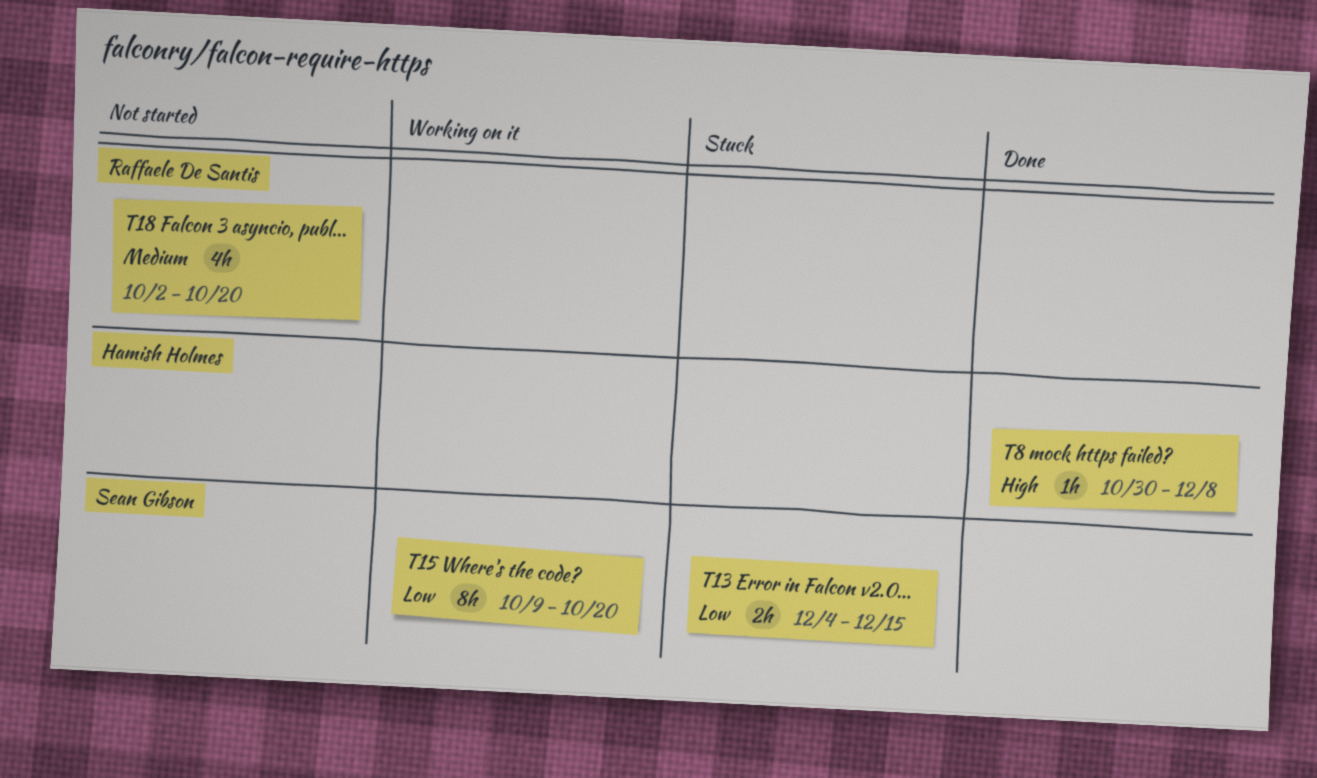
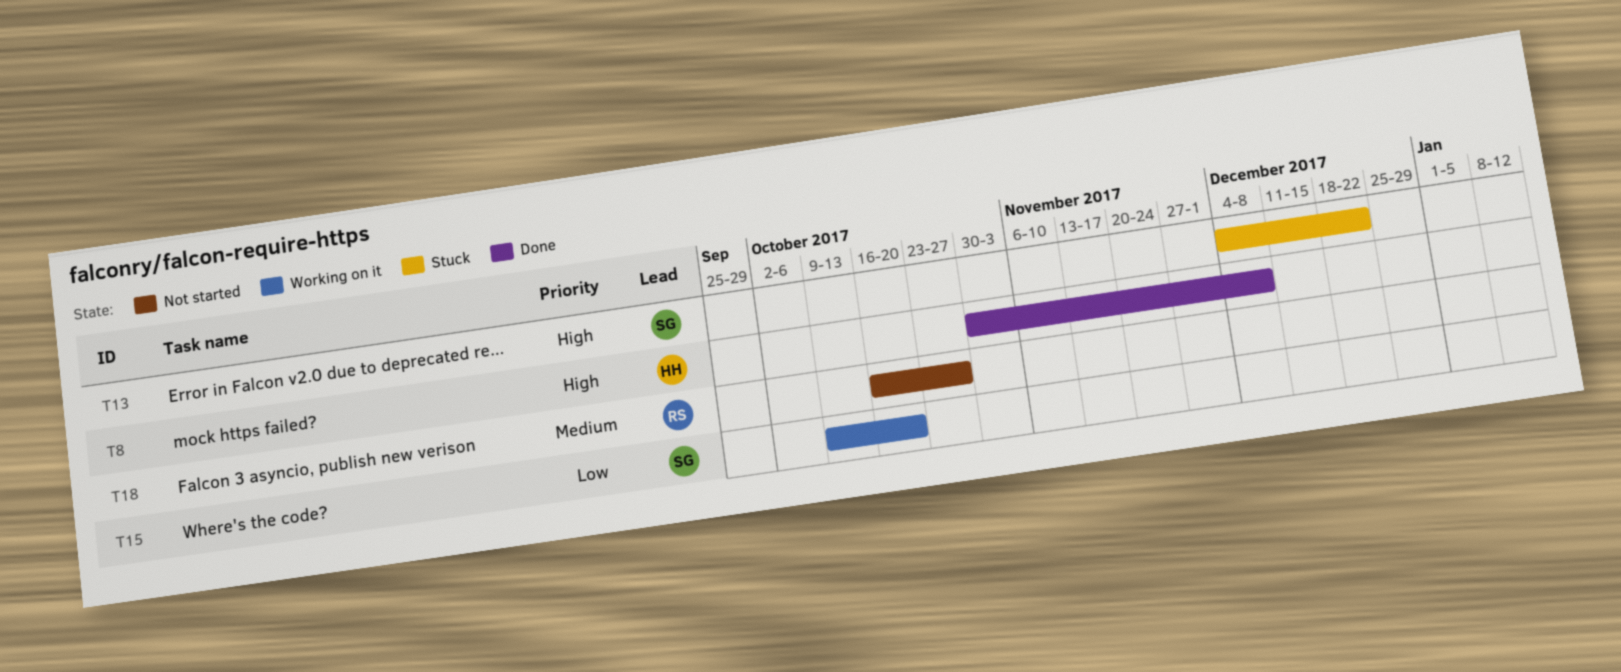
T13, priority: Low -> High
T13, due: Dec 15 -> Dec 22
T18, start: Oct 2 -> Oct 16
T18, due: Oct 20 -> Oct 27

